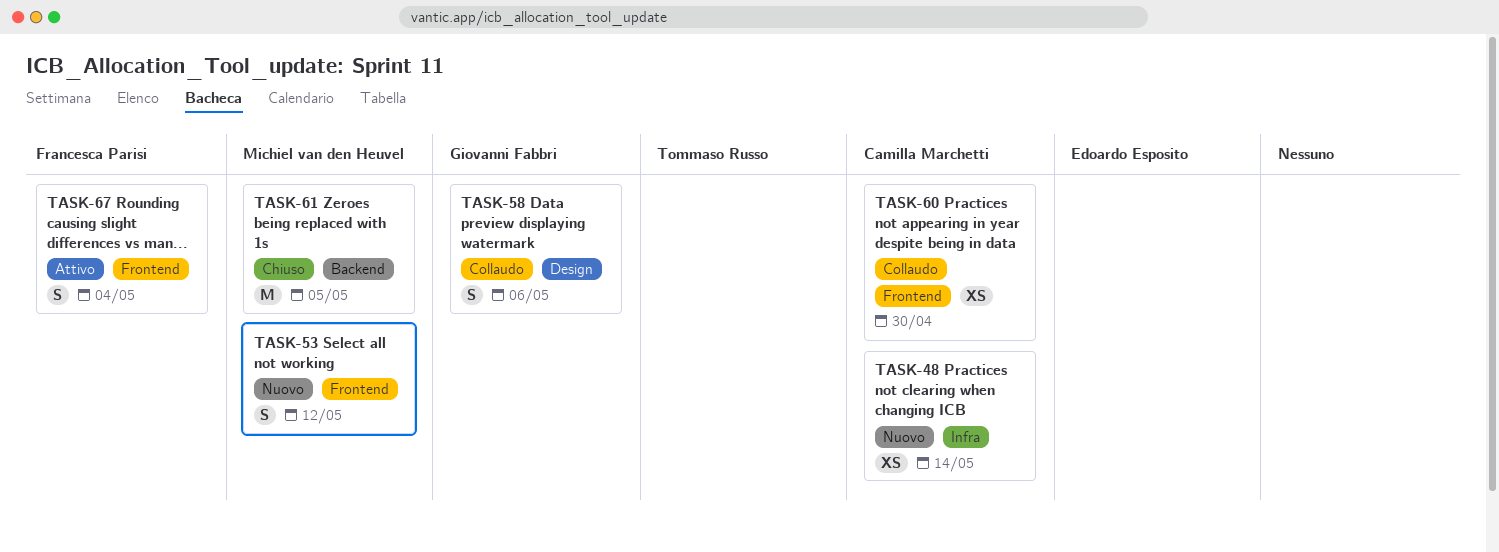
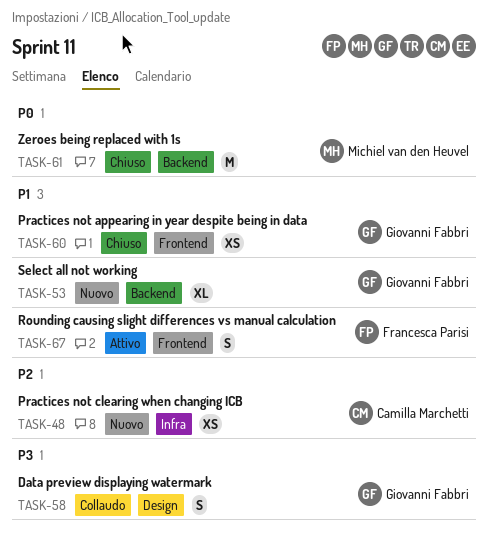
TASK-53, owner: Michiel van den Heuvel -> Giovanni Fabbri
TASK-53, label: Frontend -> Backend
TASK-53, estimate: S -> XL
TASK-60, status: Collaudo -> Chiuso
TASK-60, owner: Camilla Marchetti -> Giovanni Fabbri

